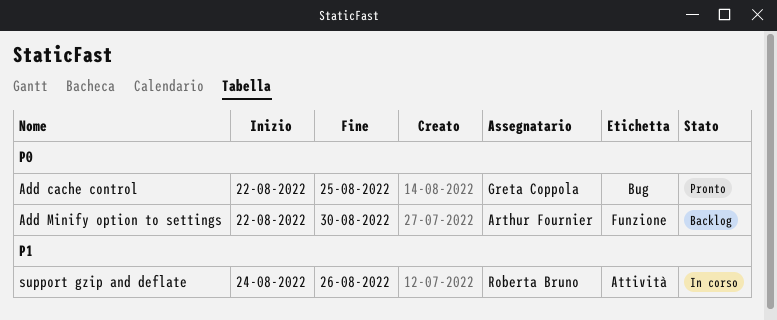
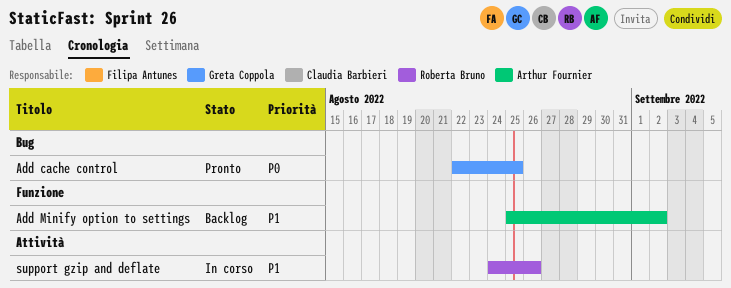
Add Minify option to settings, priority: P0 -> P1
Add Minify option to settings, start: Aug 22 -> Aug 25
Add Minify option to settings, due: Aug 30 -> Sep 2

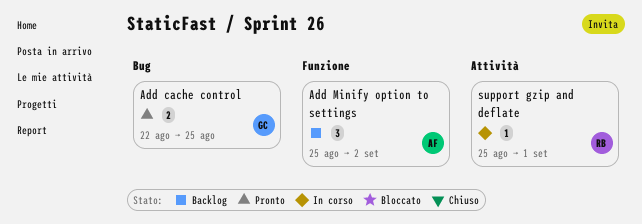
support gzip and deflate, start: Aug 24 -> Aug 25
support gzip and deflate, due: Aug 26 -> Sep 1

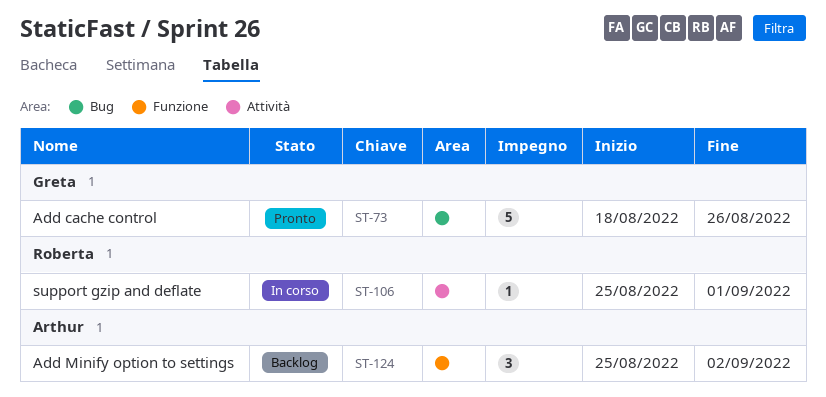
Add cache control, estimate: 2 -> 5
Add cache control, start: Aug 22 -> Aug 18
Add cache control, due: Aug 25 -> Aug 26

